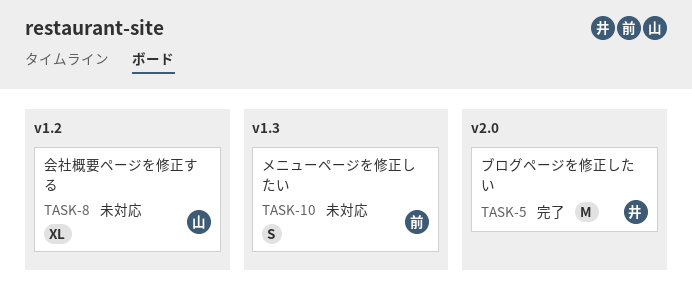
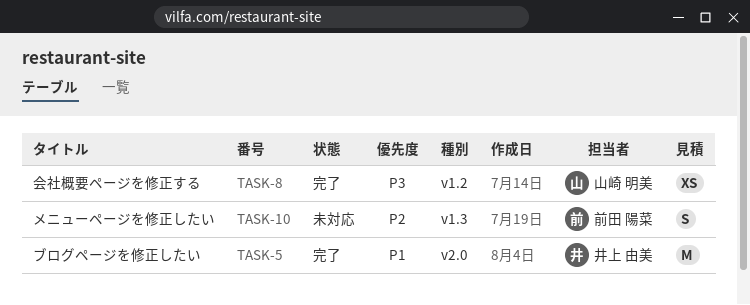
TASK-8, status: 未対応 -> 完了
TASK-8, estimate: XL -> XS

